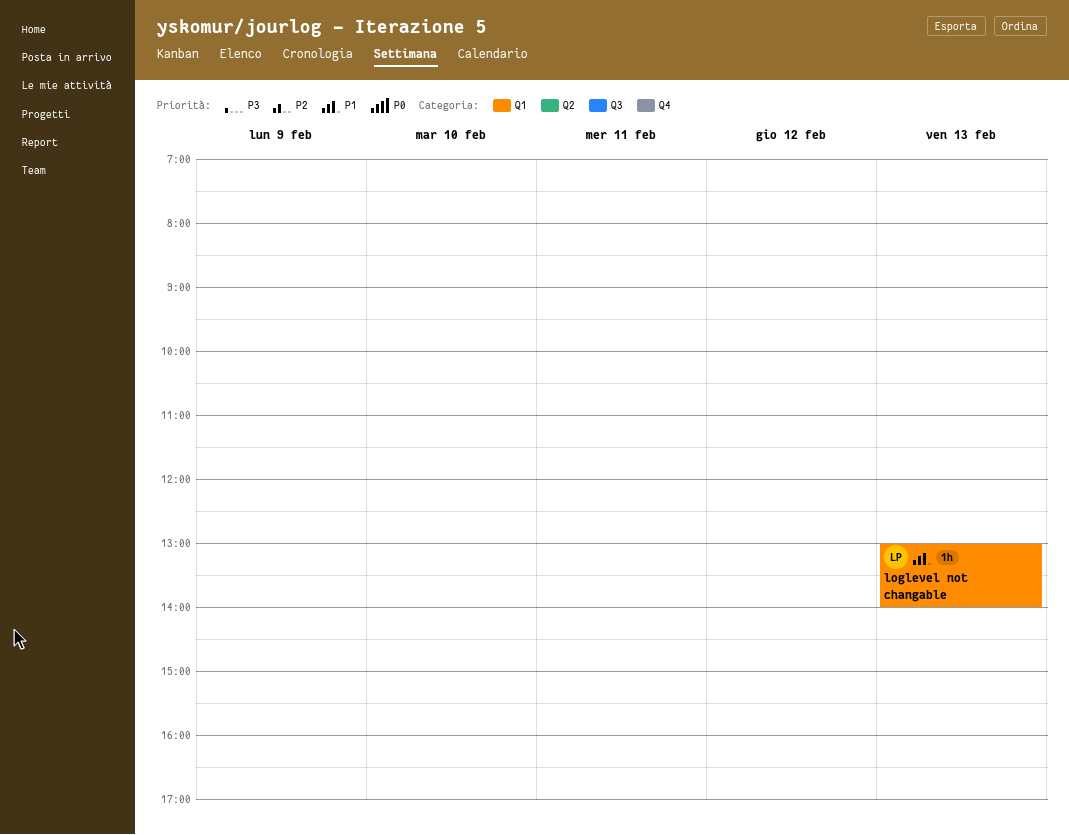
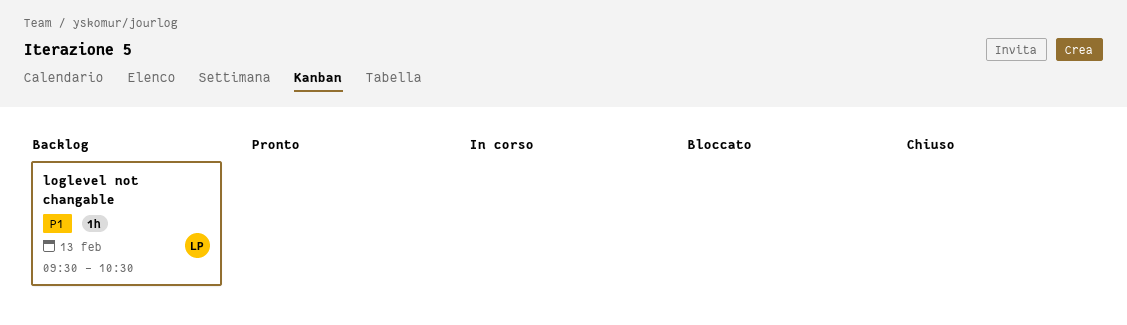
loglevel not changable, begins: 13:00 -> 09:30
loglevel not changable, ends: 14:00 -> 10:30

